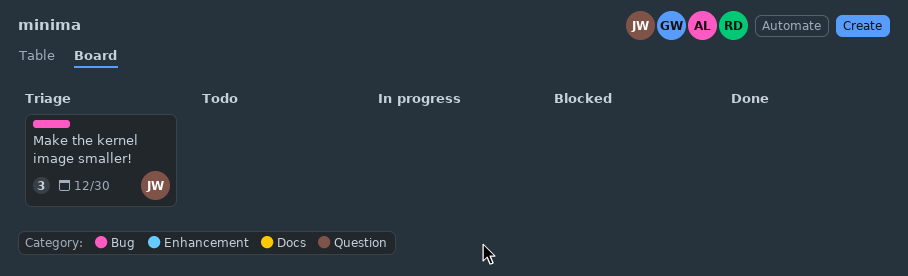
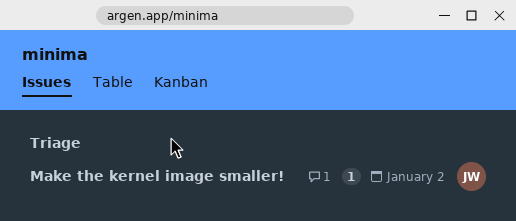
Make the kernel image smaller!, estimate: 3 -> 1
Make the kernel image smaller!, due: Dec 30 -> Jan 2

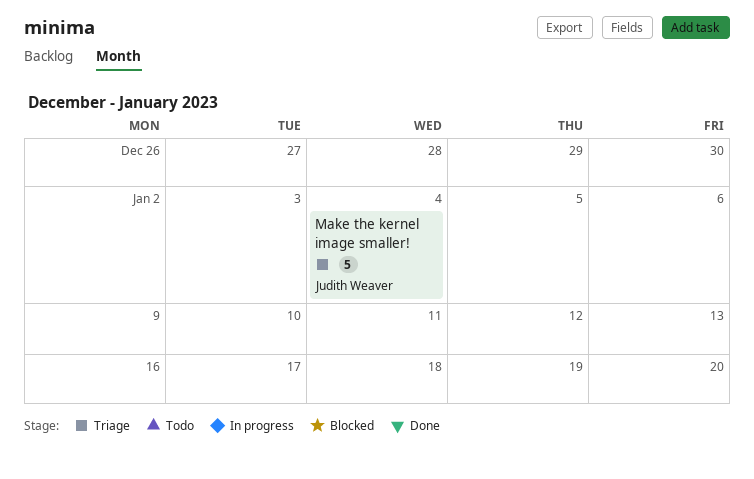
Make the kernel image smaller!, estimate: 1 -> 5
Make the kernel image smaller!, due: Jan 2 -> Jan 4

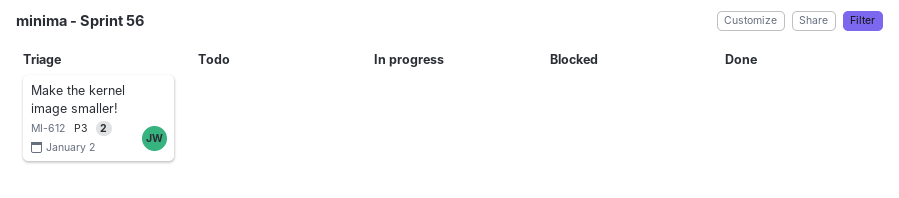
Make the kernel image smaller!, estimate: 5 -> 2
Make the kernel image smaller!, due: Jan 4 -> Jan 2

